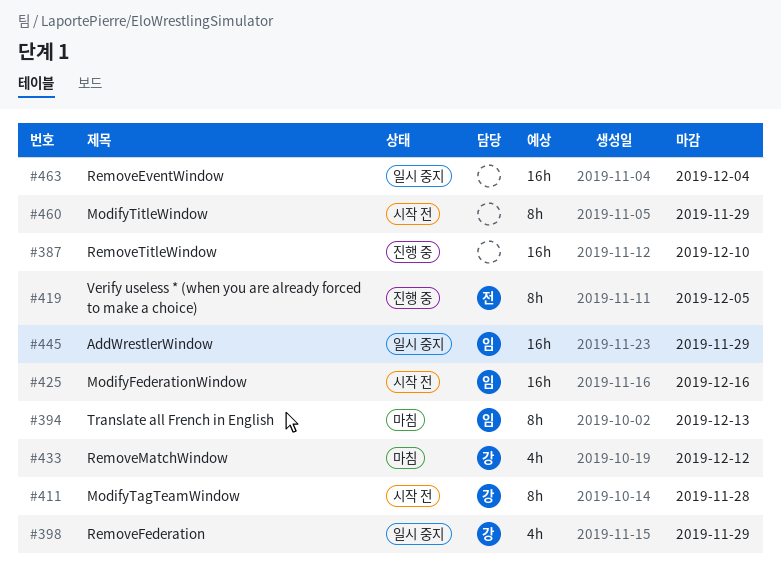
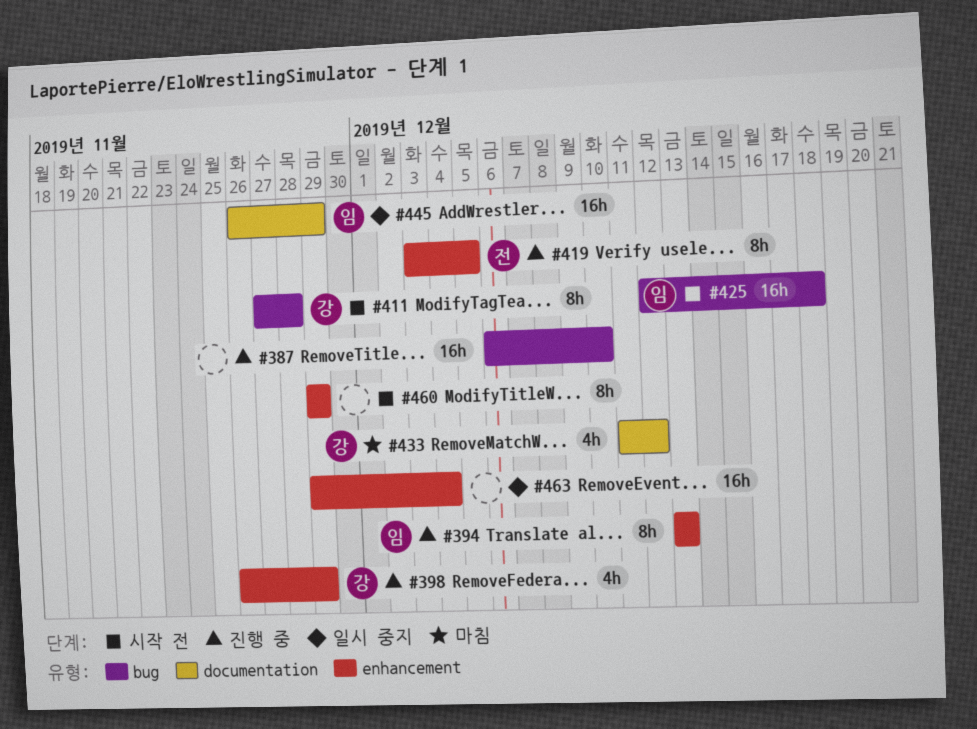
#394, status: 마침 -> 진행 중
#398, status: 일시 중지 -> 진행 중
#425, due: Dec 16 -> Dec 18

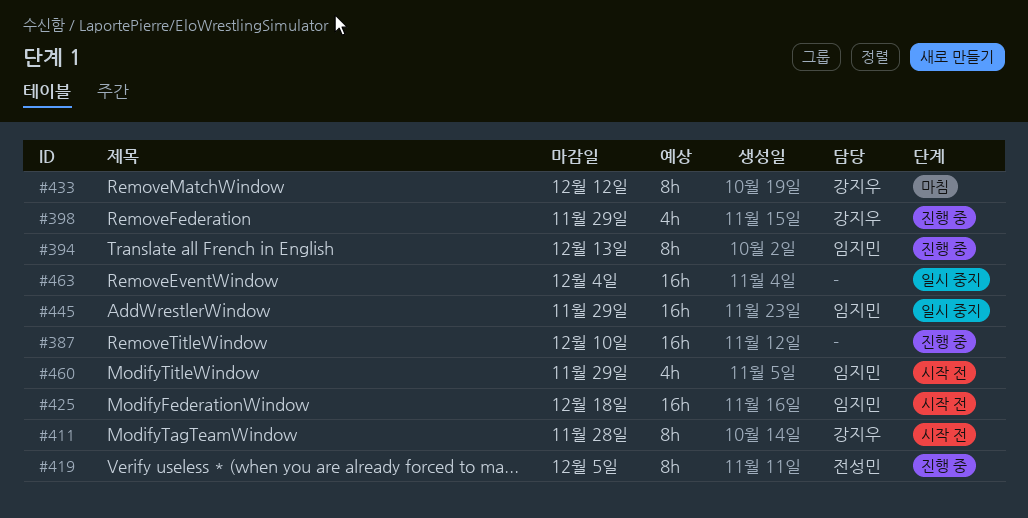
#433, estimate: 4h -> 8h
#460, owner: none -> 임지민
#460, estimate: 8h -> 4h

